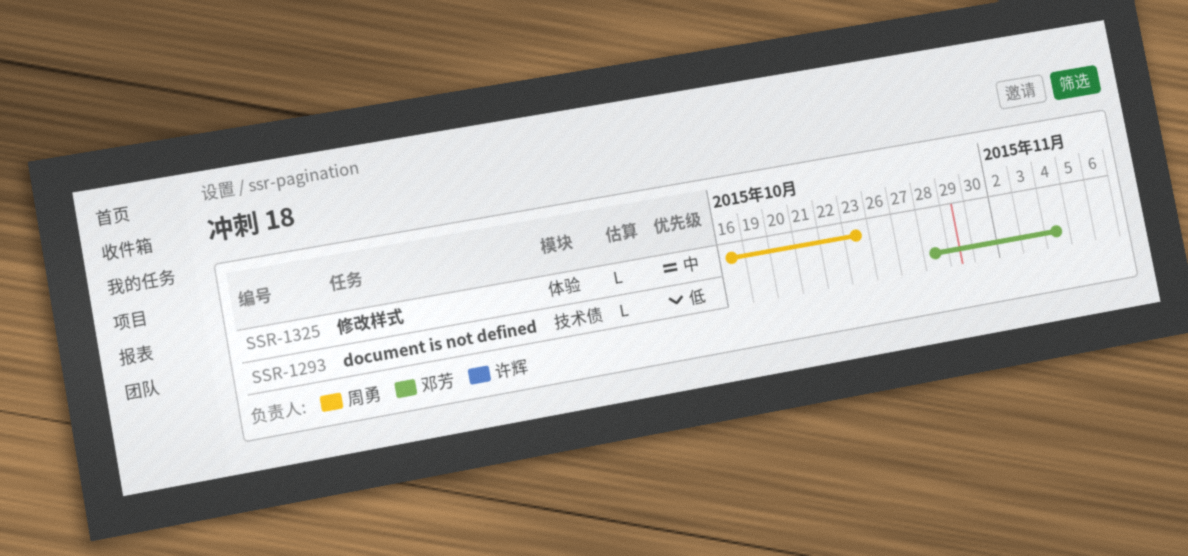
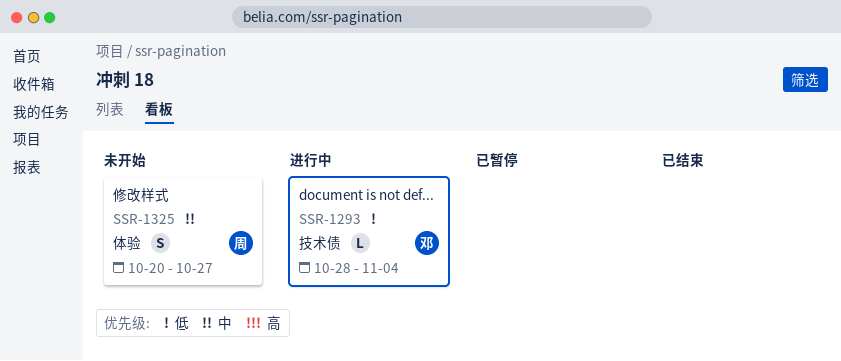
SSR-1325, estimate: L -> S
SSR-1325, start: Oct 16 -> Oct 20
SSR-1325, due: Oct 23 -> Oct 27

